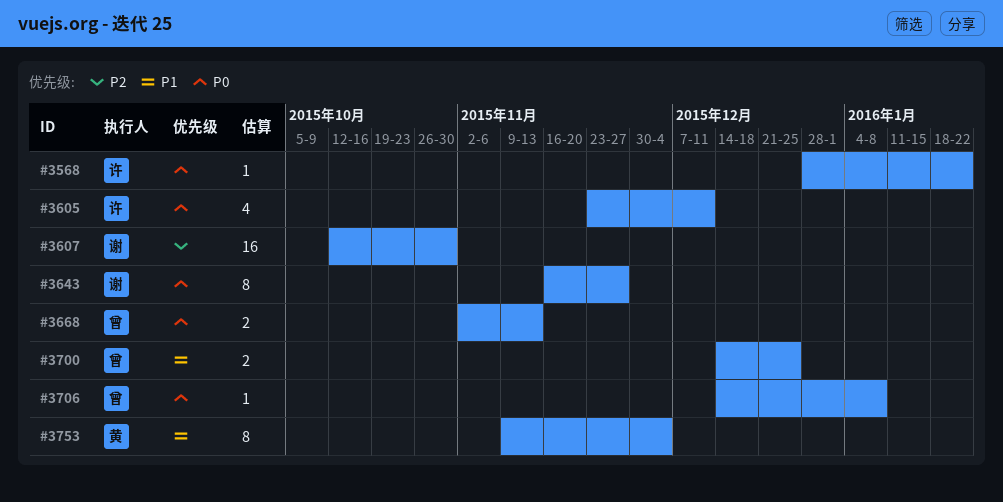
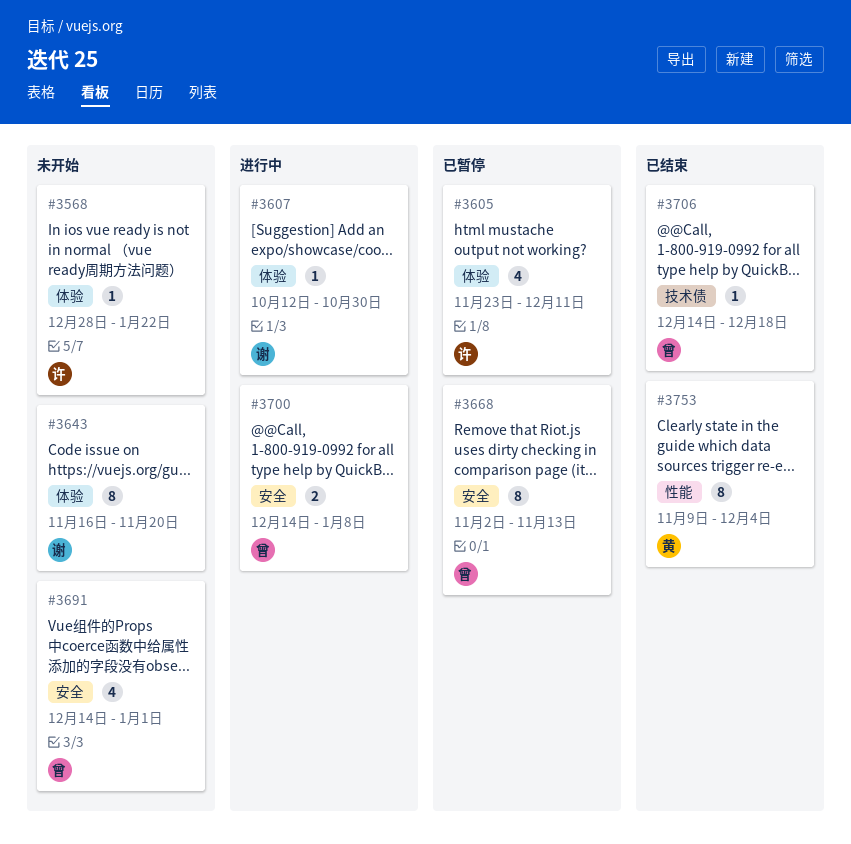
#3607, estimate: 16 -> 1
#3643, due: Nov 27 -> Nov 20
#3668, estimate: 2 -> 8
#3691: none -> present
#3700, due: Dec 25 -> Jan 8
#3706, due: Jan 8 -> Dec 18

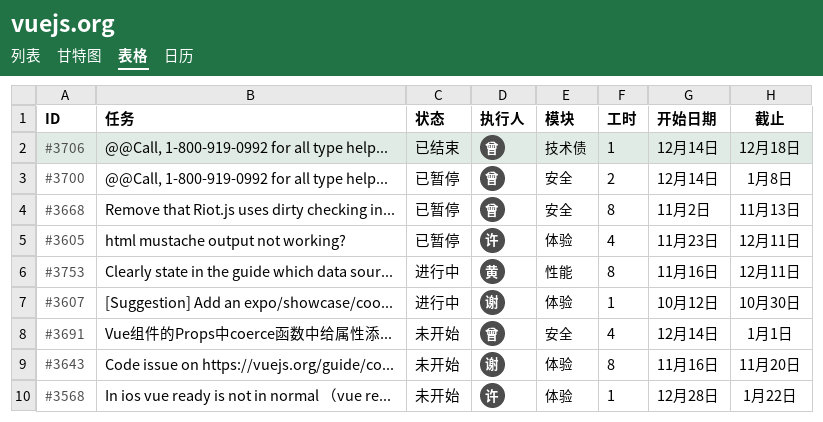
#3700, status: 进行中 -> 已暂停
#3753, status: 已结束 -> 进行中
#3753, start: Nov 9 -> Nov 16
#3753, due: Dec 4 -> Dec 11

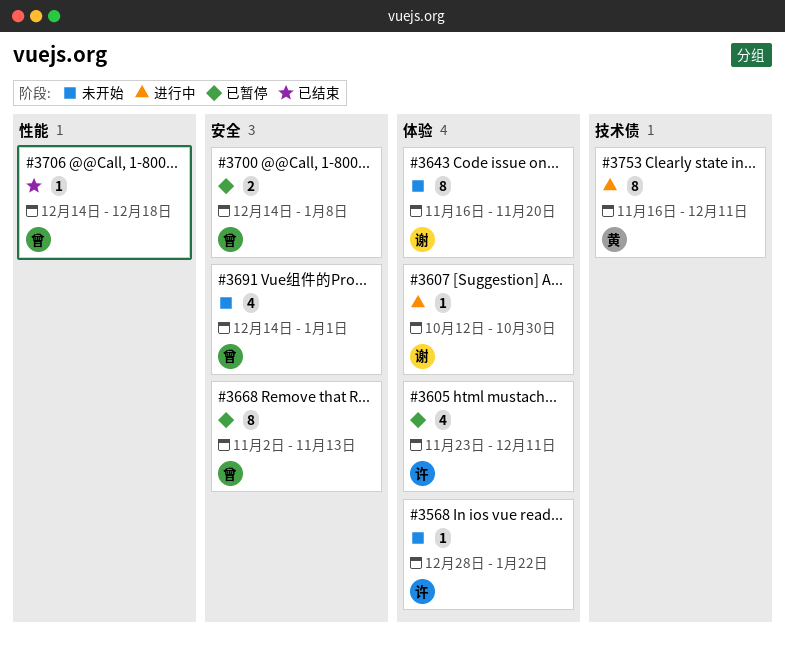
#3706, label: 技术债 -> 性能
#3753, label: 性能 -> 技术债

